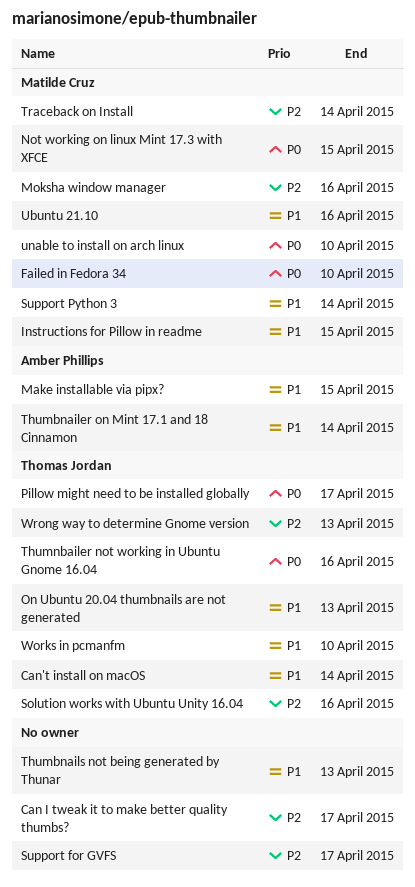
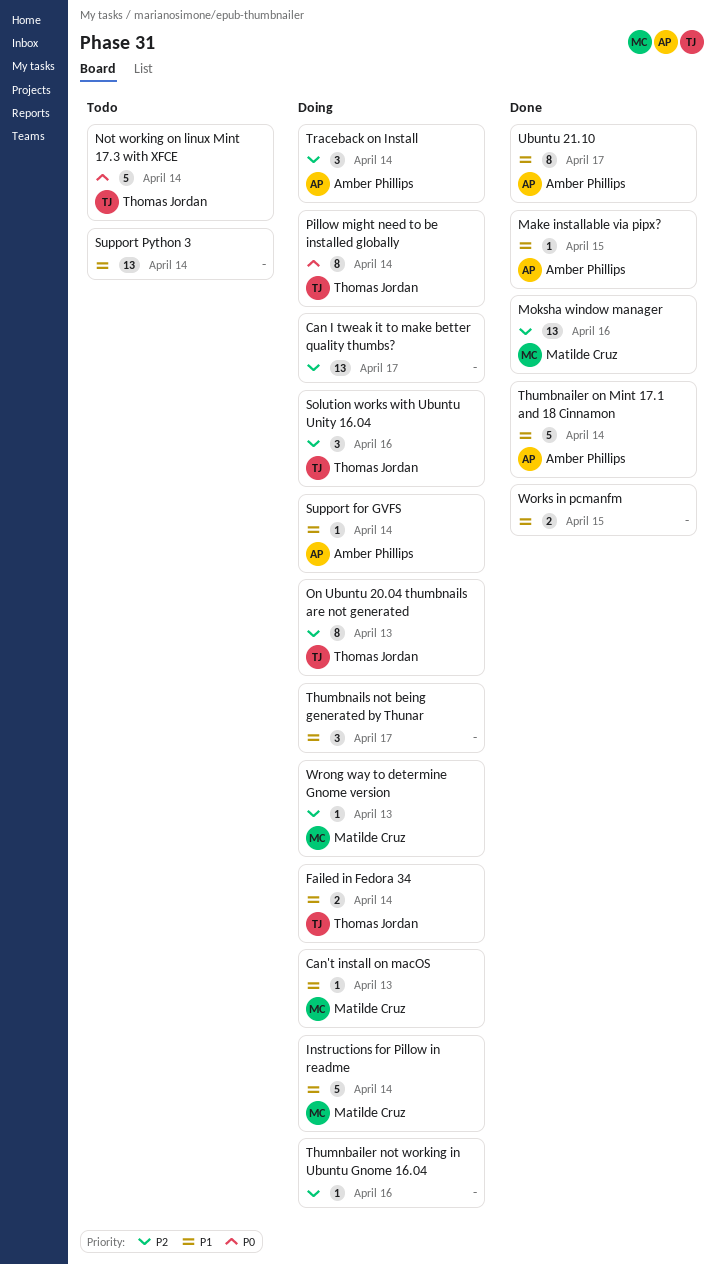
Can't install on macOS, owner: Thomas Jordan -> Matilde Cruz
Can't install on macOS, due: Apr 14 -> Apr 13
Failed in Fedora 34, owner: Matilde Cruz -> Thomas Jordan
Failed in Fedora 34, priority: P0 -> P1
Failed in Fedora 34, due: Apr 10 -> Apr 14
Instructions for Pillow in readme, due: Apr 15 -> Apr 14
Not working on linux Mint 17.3 with XFCE, owner: Matilde Cruz -> Thomas Jordan
Not working on linux Mint 17.3 with XFCE, due: Apr 15 -> Apr 14
On Ubuntu 20.04 thumbnails are not generated, priority: P1 -> P2
Pillow might need to be installed globally, due: Apr 17 -> Apr 14
Support for GVFS, owner: none -> Amber Phillips
Support for GVFS, priority: P2 -> P1
Support for GVFS, due: Apr 17 -> Apr 14
Support Python 3, owner: Matilde Cruz -> none
Thumbnails not being generated by Thunar, due: Apr 13 -> Apr 17
Thumnbailer not working in Ubuntu Gnome 16.04, owner: Thomas Jordan -> none
Thumnbailer not working in Ubuntu Gnome 16.04, priority: P0 -> P2
Traceback on Install, owner: Matilde Cruz -> Amber Phillips
Ubuntu 21.10, owner: Matilde Cruz -> Amber Phillips
Ubuntu 21.10, due: Apr 16 -> Apr 17
unable to install on arch linux: present -> none
Works in pcmanfm, owner: Thomas Jordan -> none
Works in pcmanfm, due: Apr 10 -> Apr 15
Wrong way to determine Gnome version, owner: Thomas Jordan -> Matilde Cruz

